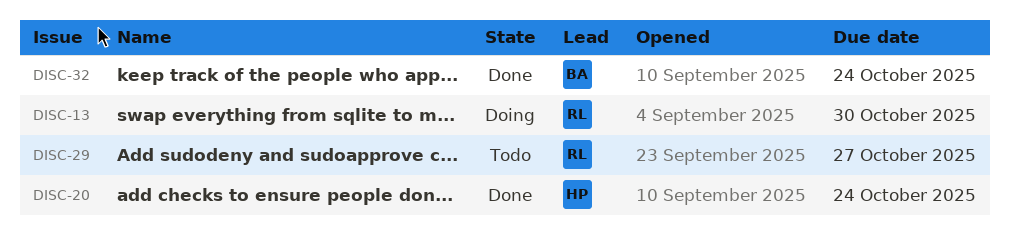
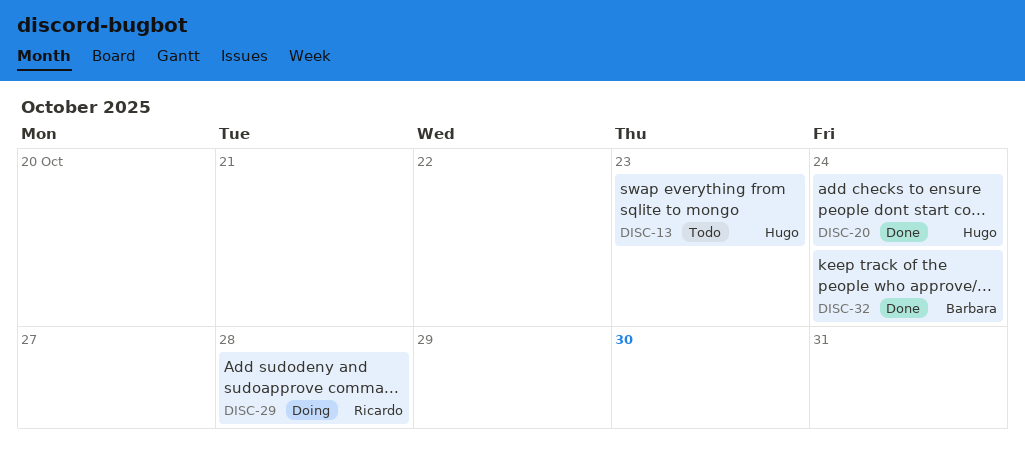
DISC-13, status: Doing -> Todo
DISC-13, owner: Ricardo -> Hugo
DISC-13, due: Oct 30 -> Oct 23
DISC-29, status: Todo -> Doing
DISC-29, due: Oct 27 -> Oct 28

